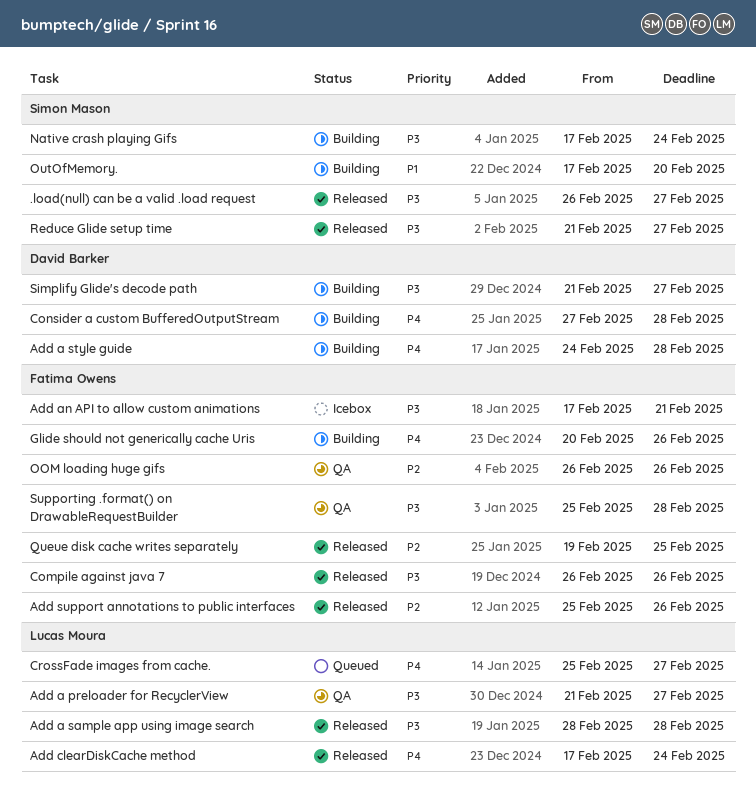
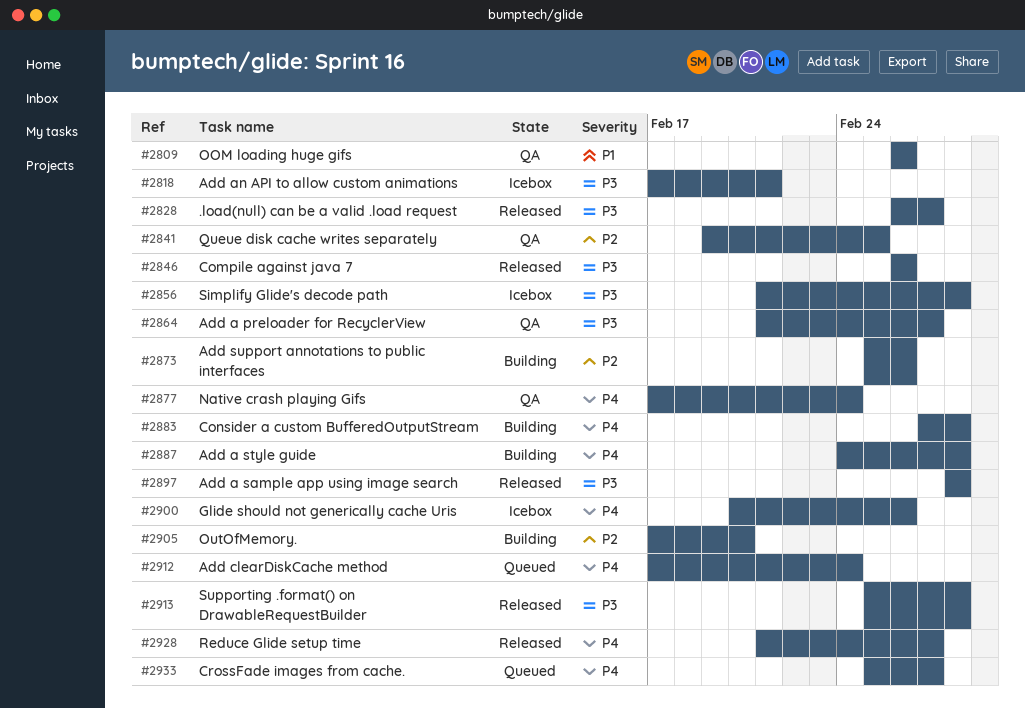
Add clearDiskCache method, status: Released -> Queued
Add support annotations to public interfaces, status: Released -> Building
Glide should not generically cache Uris, status: Building -> Icebox
Native crash playing Gifs, status: Building -> QA
Native crash playing Gifs, priority: P3 -> P4
OOM loading huge gifs, priority: P2 -> P1
OutOfMemory., priority: P1 -> P2
Queue disk cache writes separately, status: Released -> QA
Reduce Glide setup time, priority: P3 -> P4
Simplify Glide's decode path, status: Building -> Icebox
Simplify Glide's decode path, due: Feb 27 -> Feb 28
Supporting .format() on DrawableRequestBuilder, status: QA -> Released

